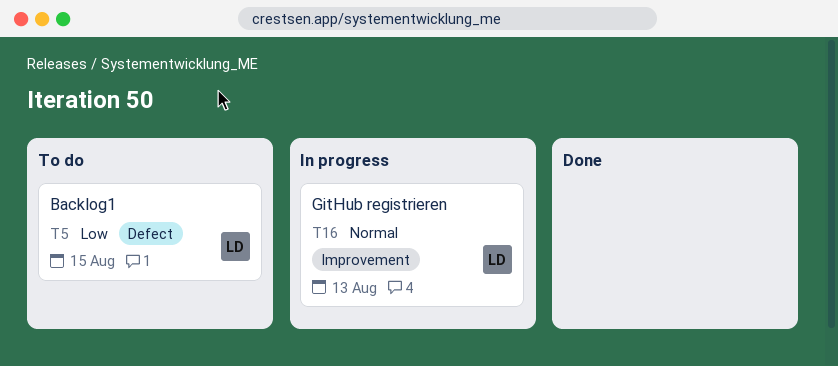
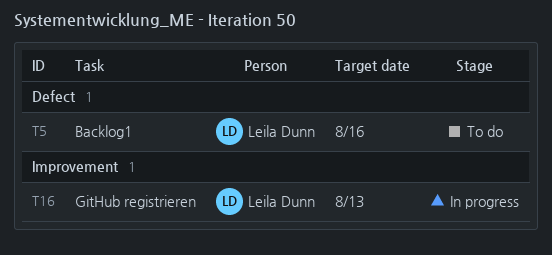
T5, due: Aug 15 -> Aug 16

